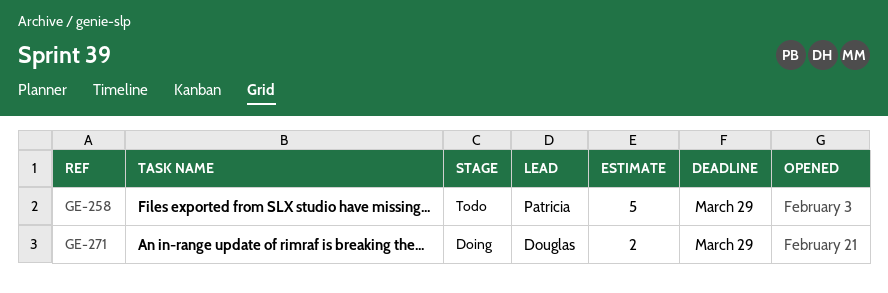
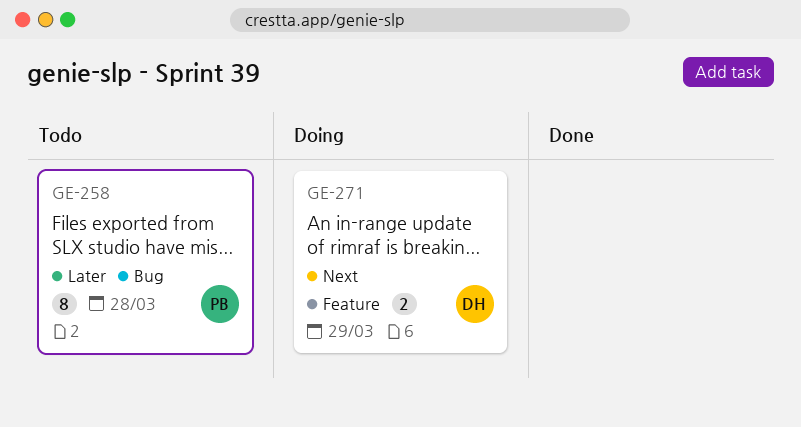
GE-258, estimate: 5 -> 8
GE-258, due: Mar 29 -> Mar 28

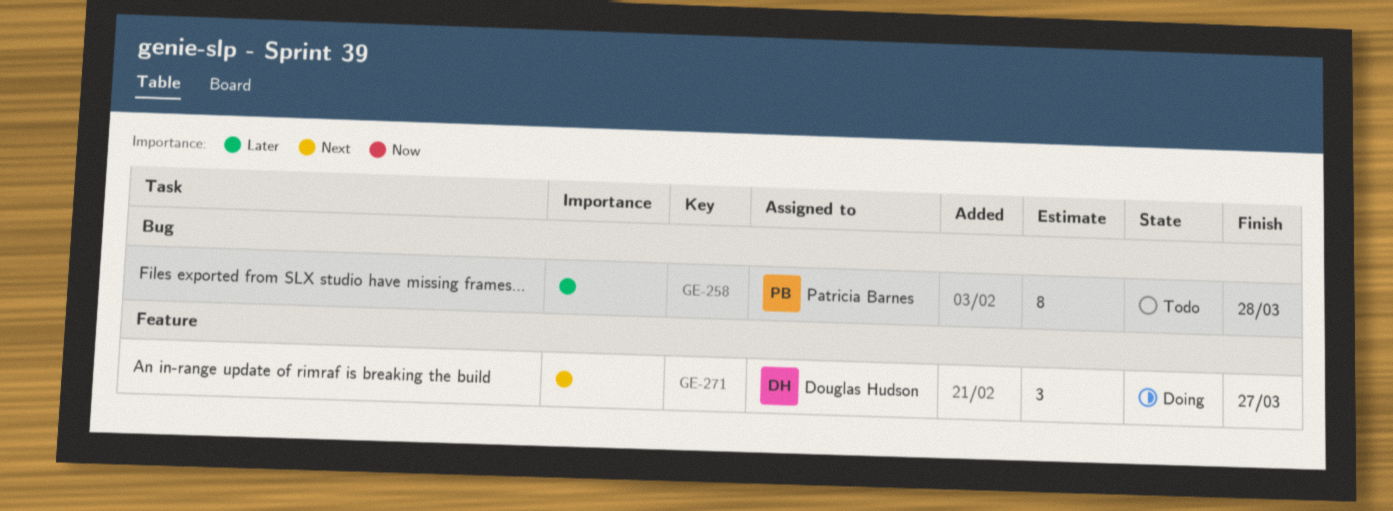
GE-271, estimate: 2 -> 3
GE-271, due: Mar 29 -> Mar 27

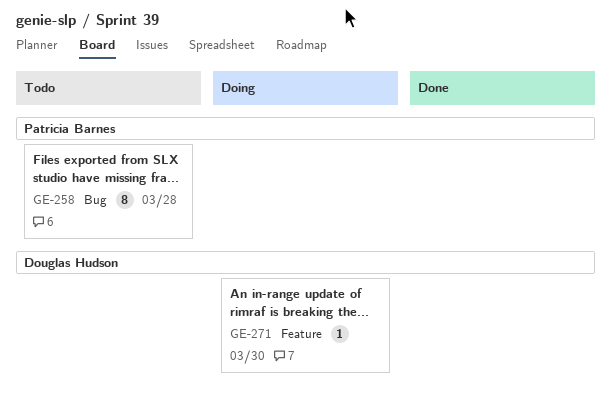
GE-271, estimate: 3 -> 1
GE-271, due: Mar 27 -> Mar 30

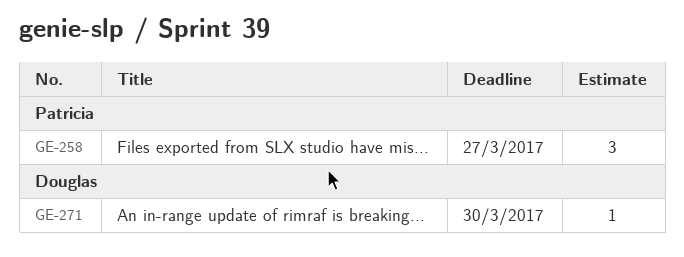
GE-258, estimate: 8 -> 3
GE-258, due: Mar 28 -> Mar 27

